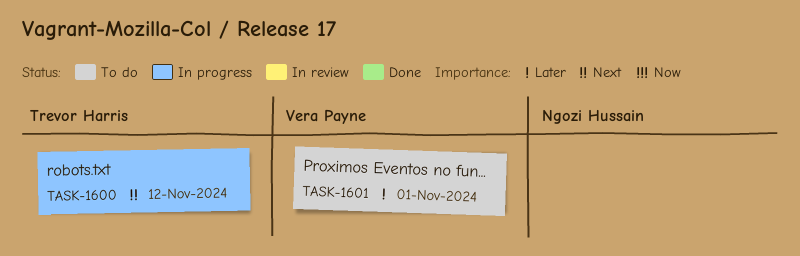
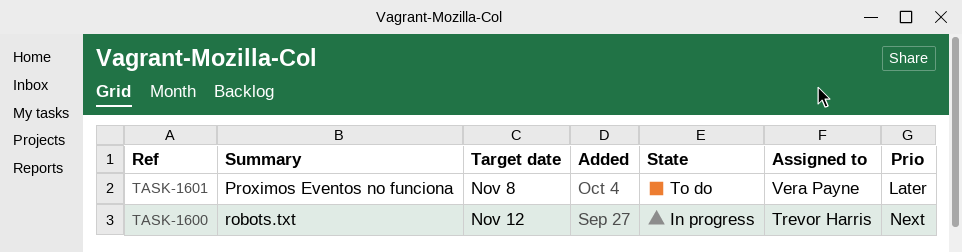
TASK-1601, due: Nov 1 -> Nov 8

